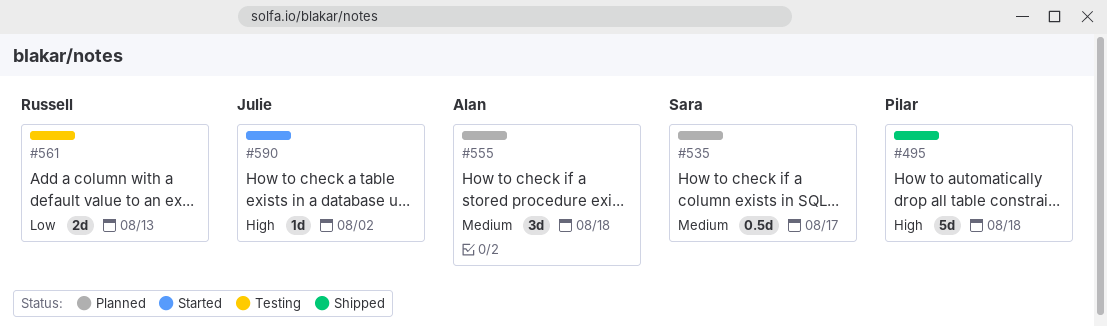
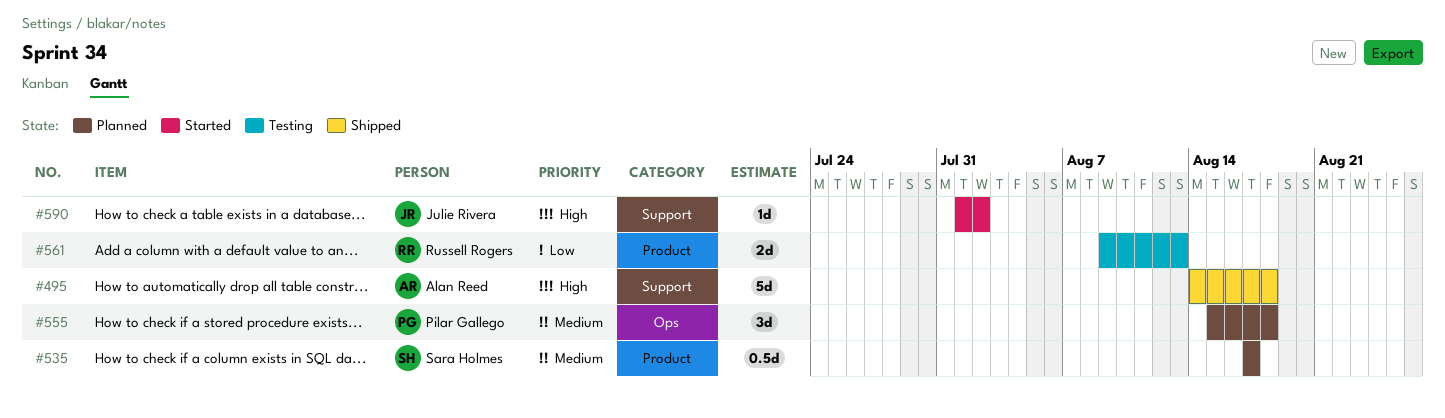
#495, owner: Pilar Gallego -> Alan Reed
#555, owner: Alan Reed -> Pilar Gallego

